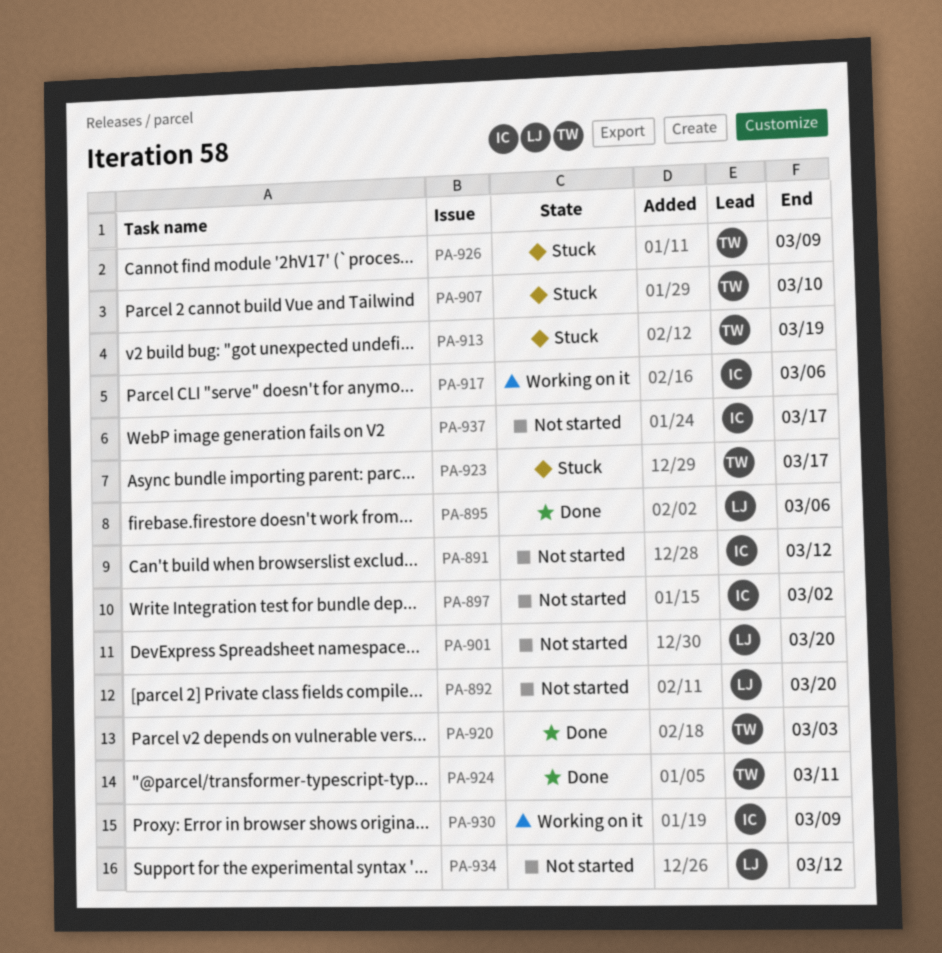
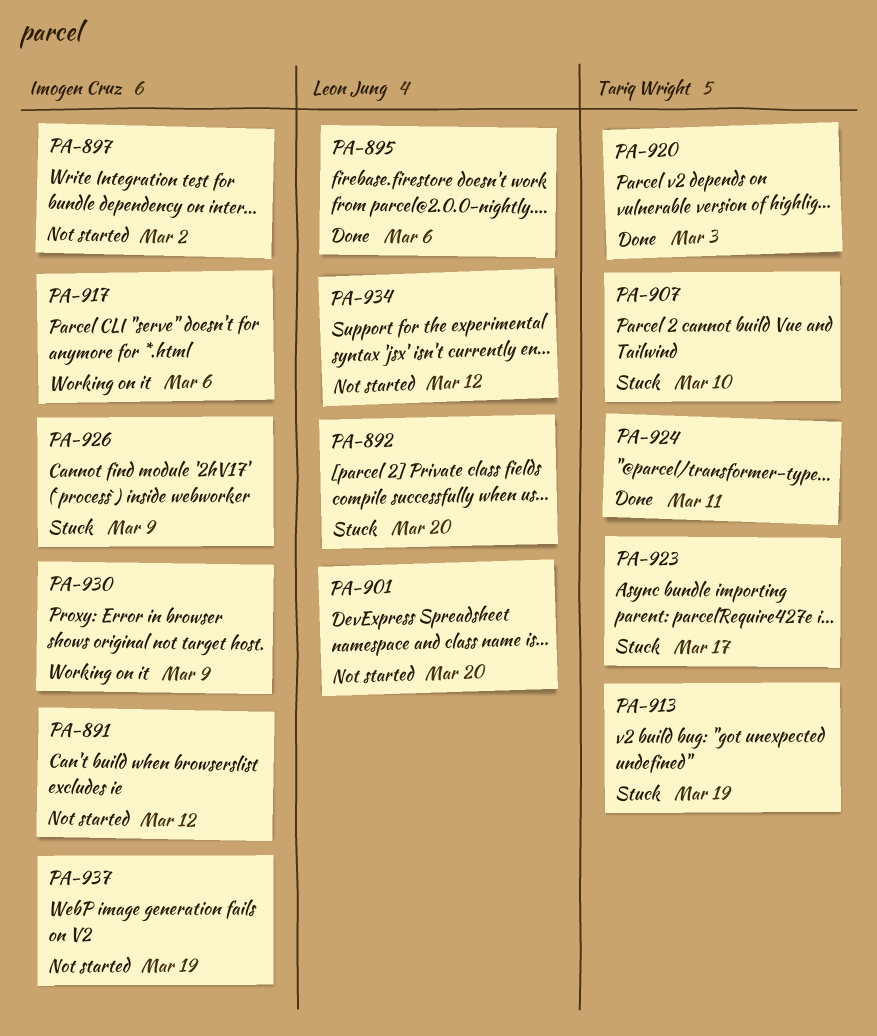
PA-892, status: Not started -> Stuck
PA-926, owner: Tariq Wright -> Imogen Cruz
PA-937, due: Mar 17 -> Mar 19

